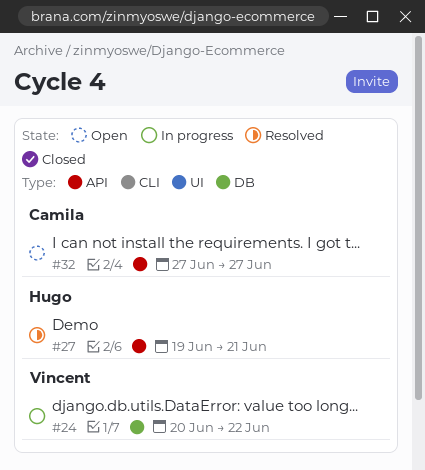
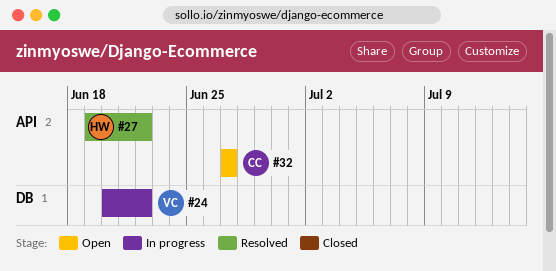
#27, due: Jun 21 -> Jun 22

